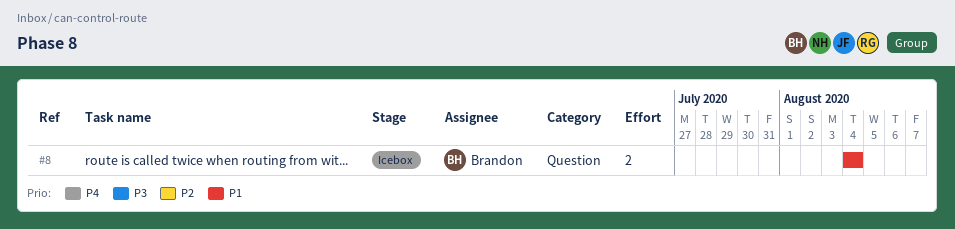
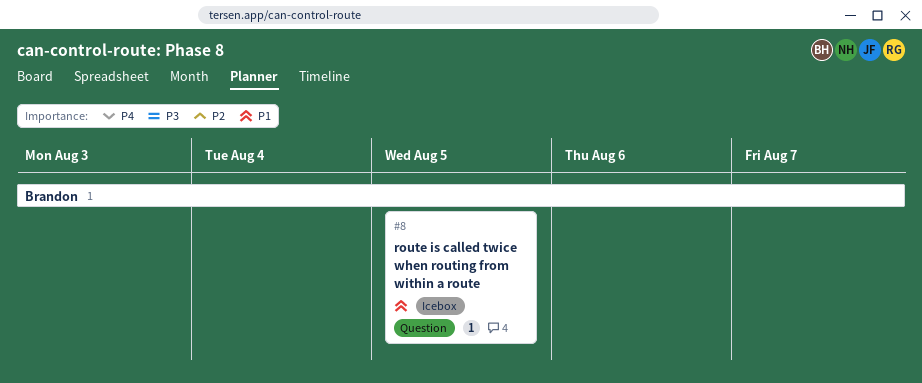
#8, estimate: 2 -> 1
#8, due: Aug 4 -> Aug 5

